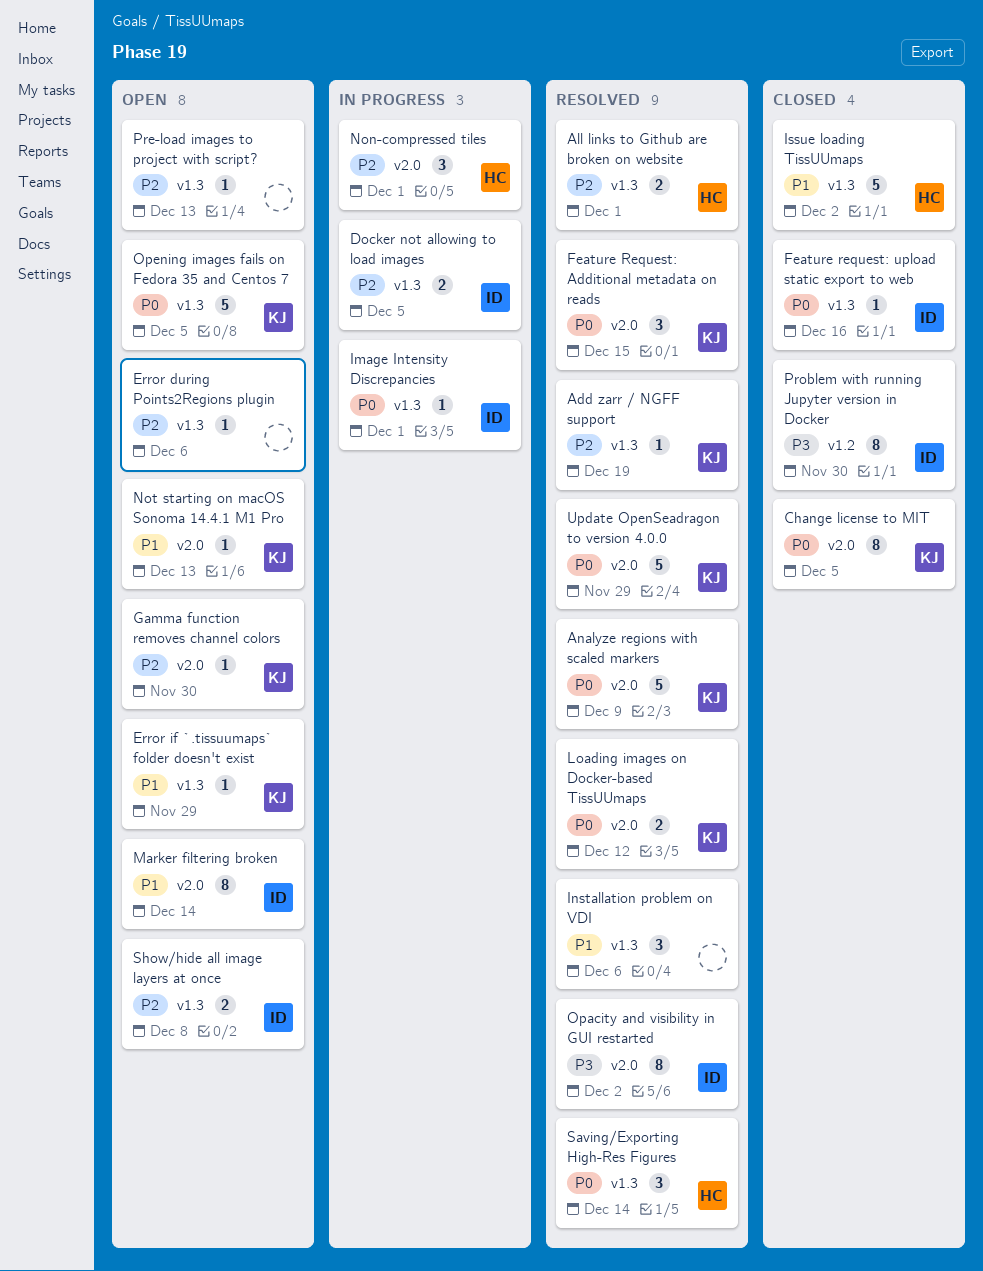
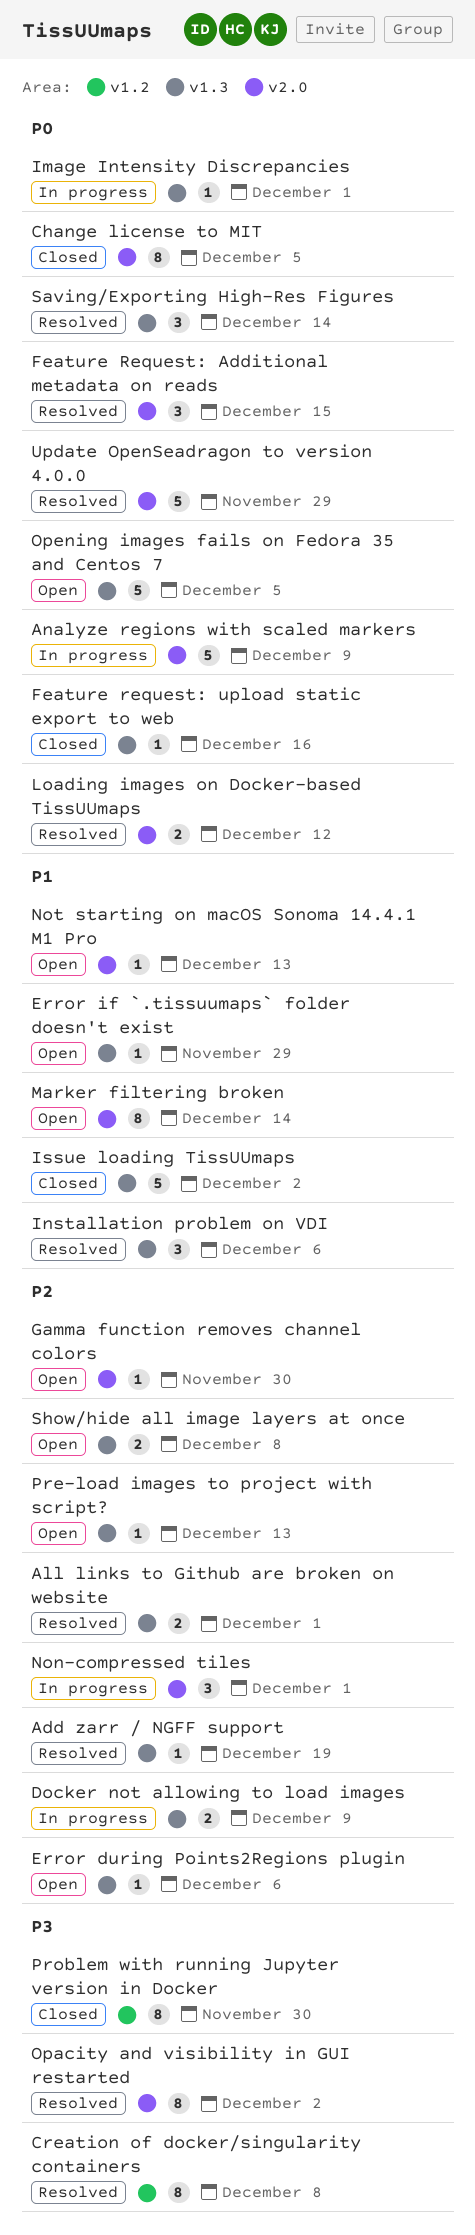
Analyze regions with scaled markers, status: Resolved -> In progress
Creation of docker/singularity containers: none -> present
Docker not allowing to load images, due: Dec 5 -> Dec 9

